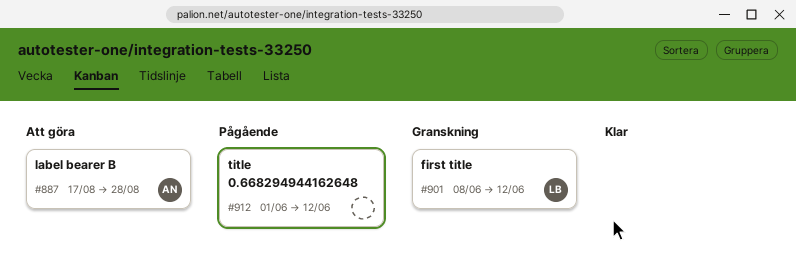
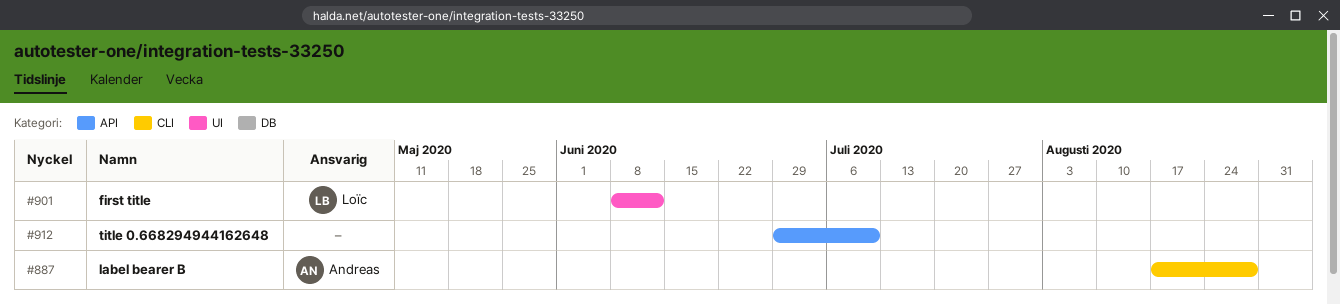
#912, start: Jun 1 -> Jun 29
#912, due: Jun 12 -> Jul 10

